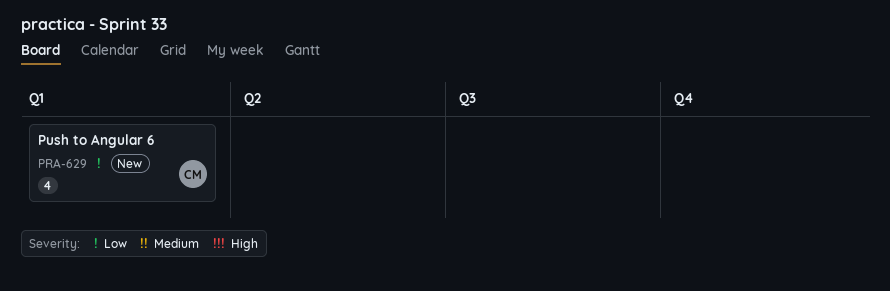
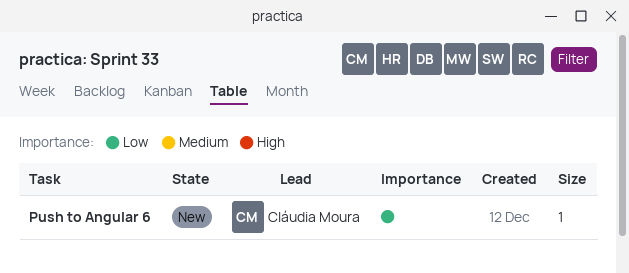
Push to Angular 6, estimate: 4 -> 1

